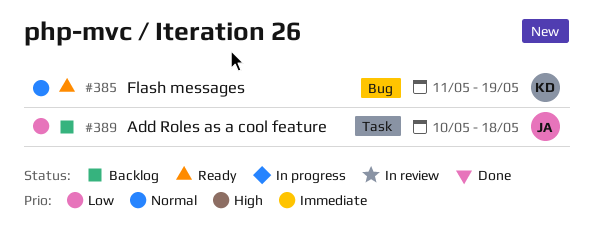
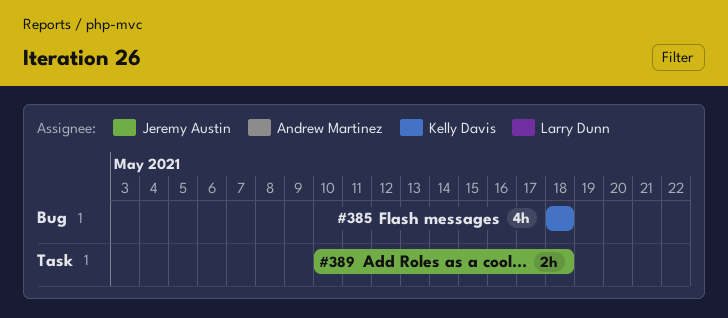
#385, start: May 11 -> May 18
#385, due: May 19 -> May 18

